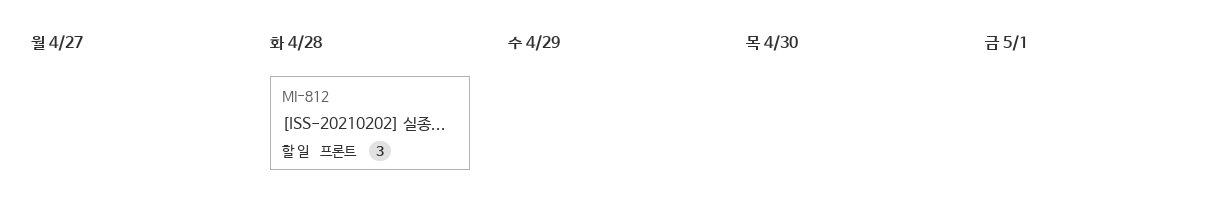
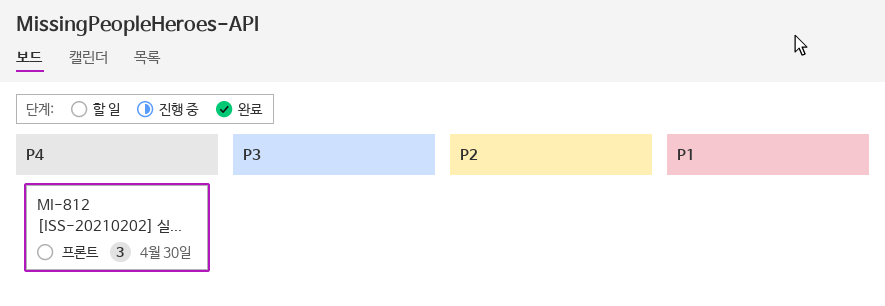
MI-812, due: Apr 28 -> Apr 30

